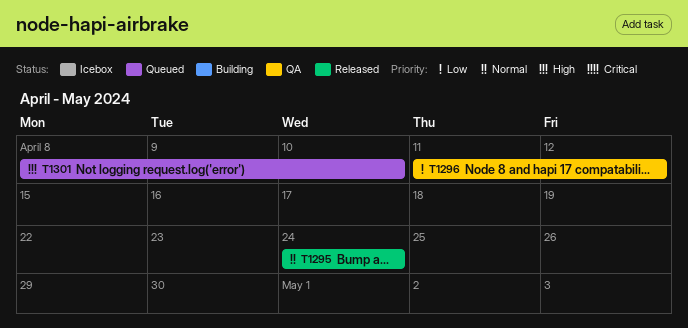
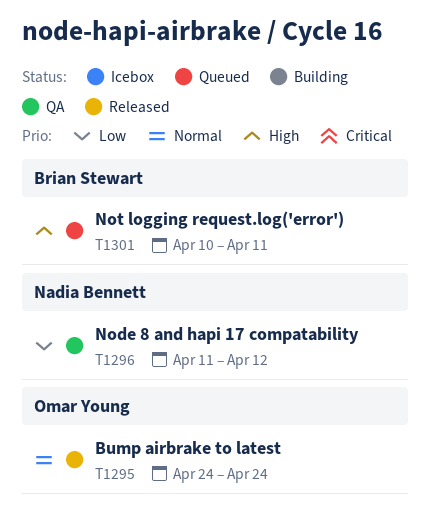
T1301, start: Apr 8 -> Apr 10
T1301, due: Apr 10 -> Apr 11

